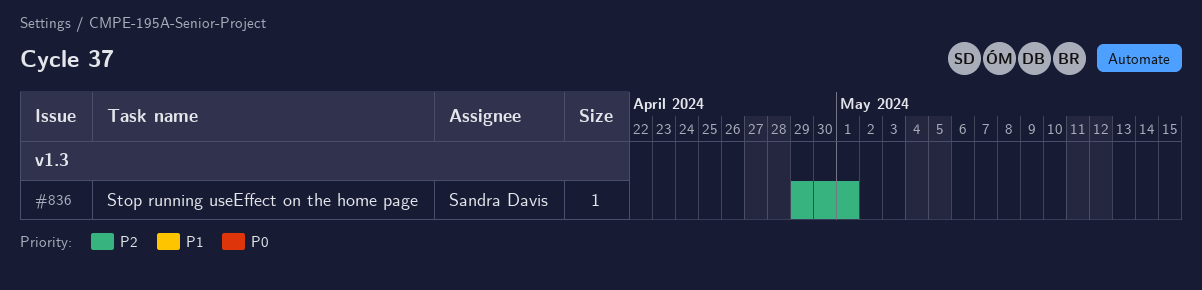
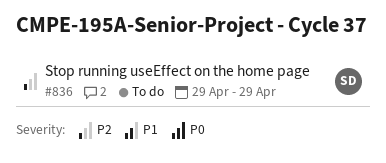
#836, due: May 1 -> Apr 29

